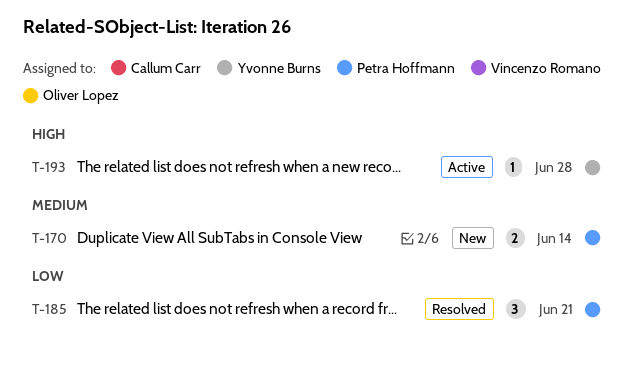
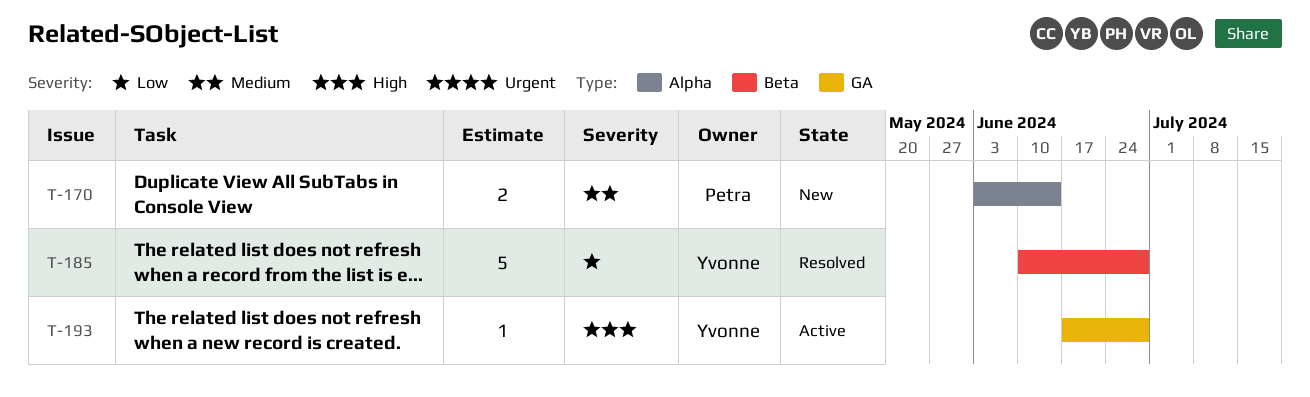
T-185, owner: Petra Hoffmann -> Yvonne Burns
T-185, estimate: 3 -> 5
T-185, due: Jun 21 -> Jun 28

